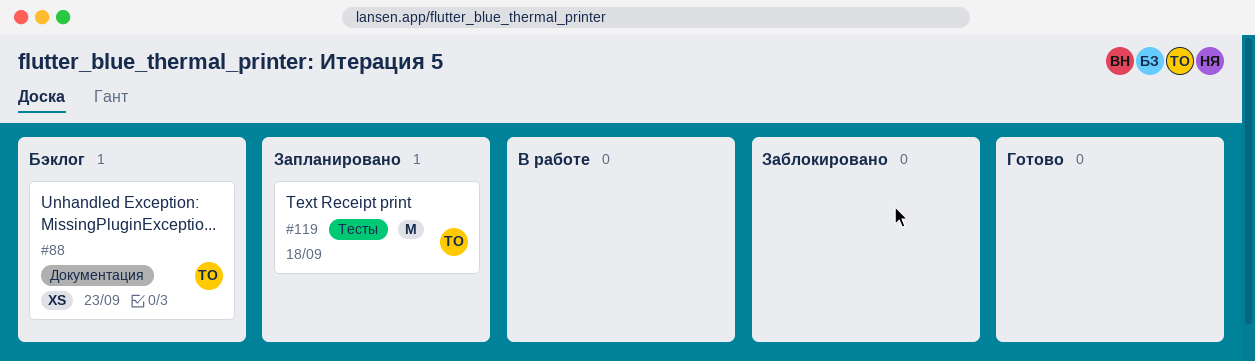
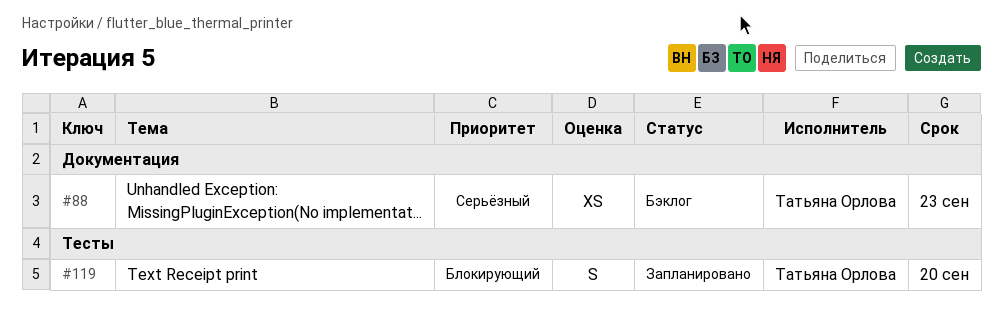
#119, estimate: M -> S
#119, due: Sep 18 -> Sep 20

